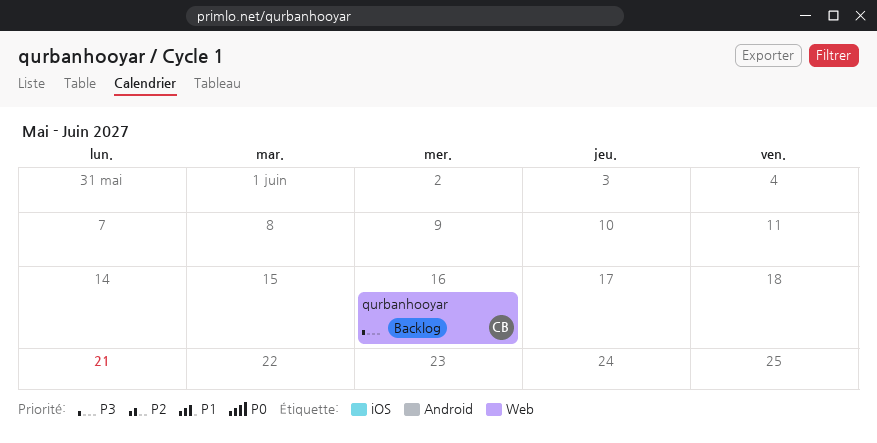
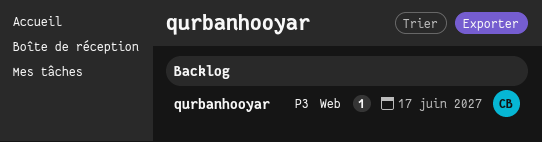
qurbanhooyar, due: Jun 16 -> Jun 17

